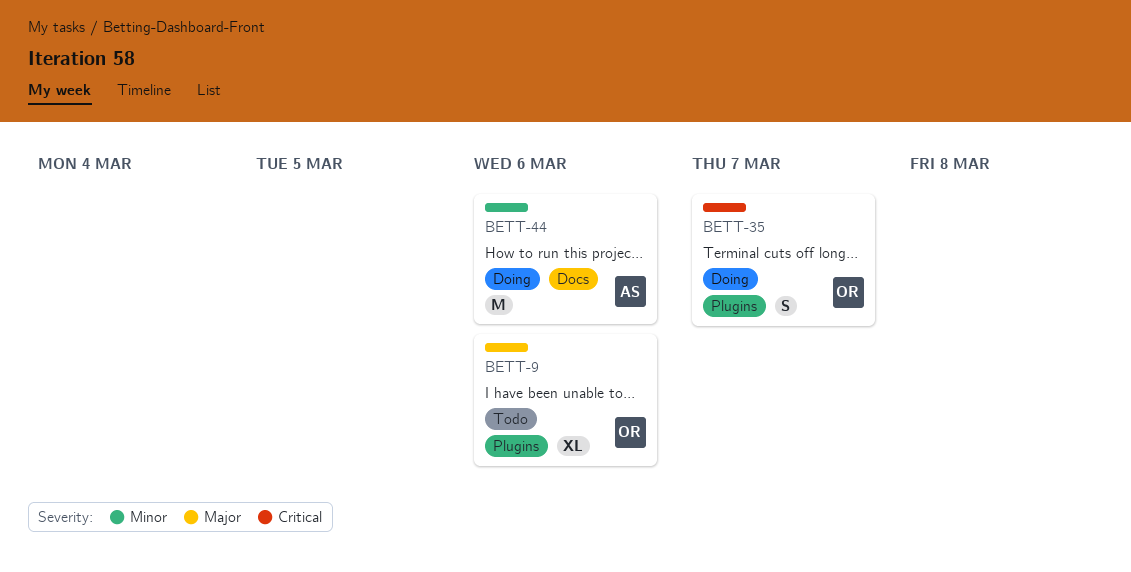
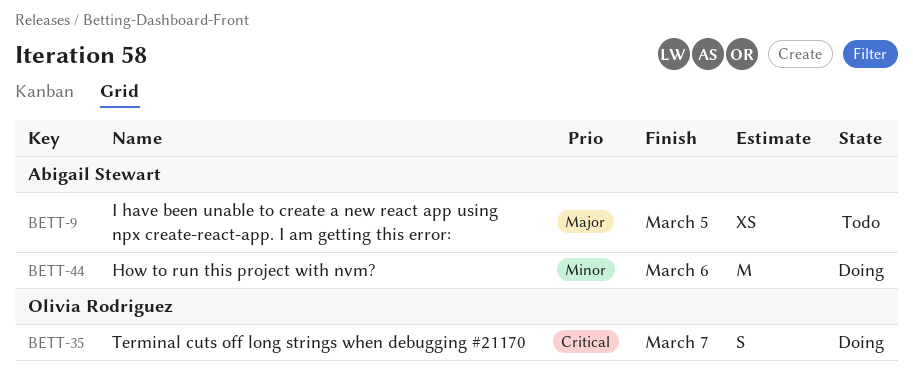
BETT-9, owner: Olivia Rodriguez -> Abigail Stewart
BETT-9, estimate: XL -> XS
BETT-9, due: Mar 6 -> Mar 5

